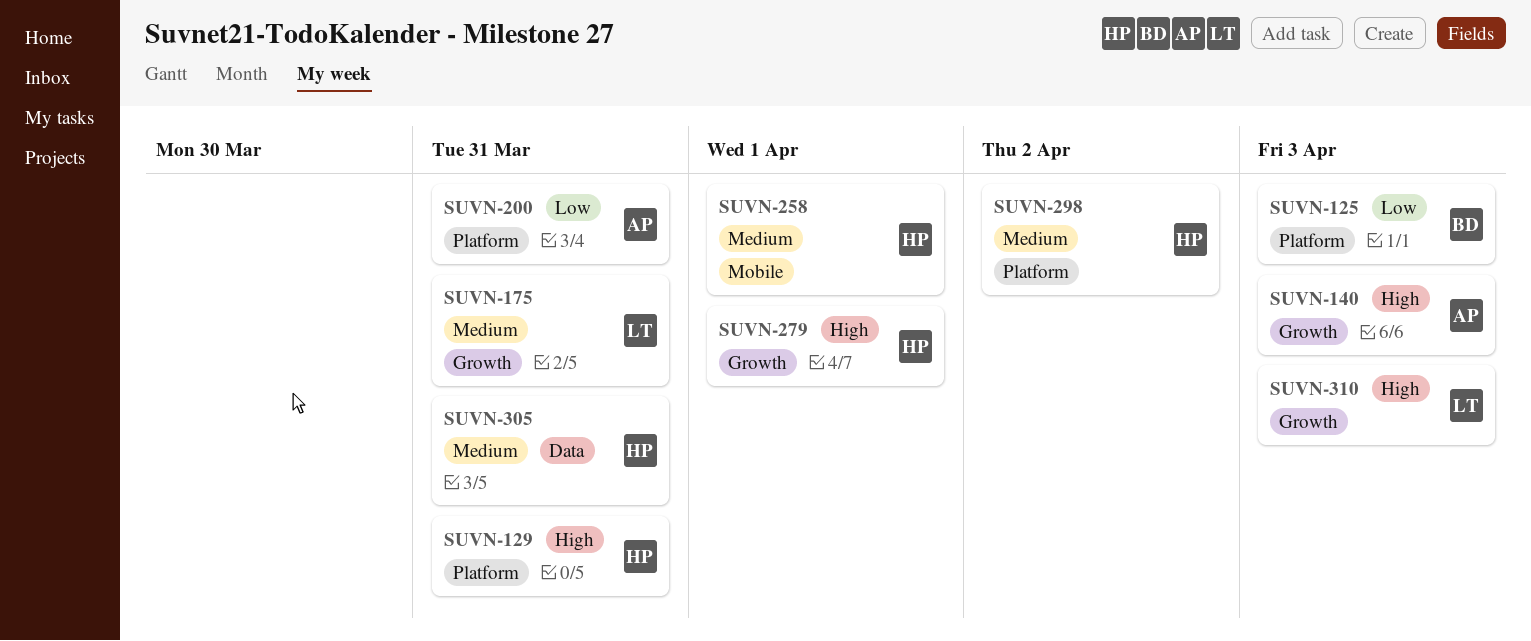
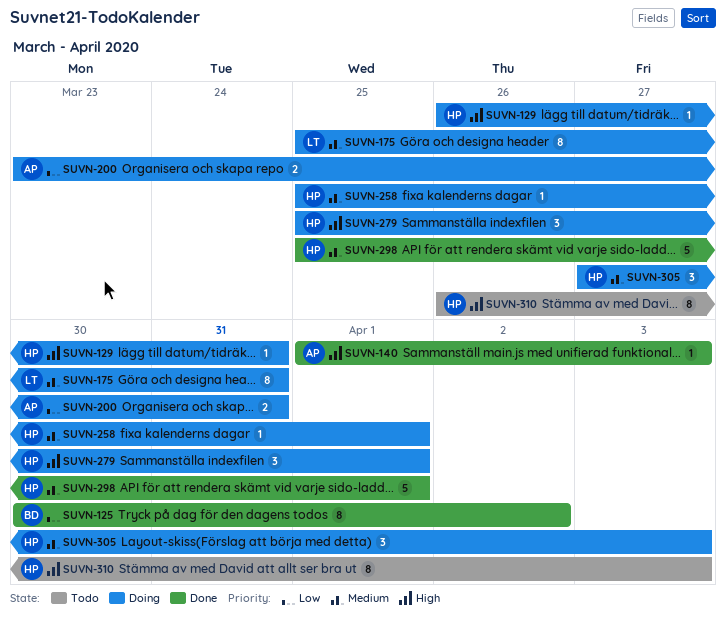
SUVN-125, due: Apr 3 -> Apr 2
SUVN-298, due: Apr 2 -> Apr 1
SUVN-305, due: Mar 31 -> Apr 3
SUVN-310, owner: LT -> HP

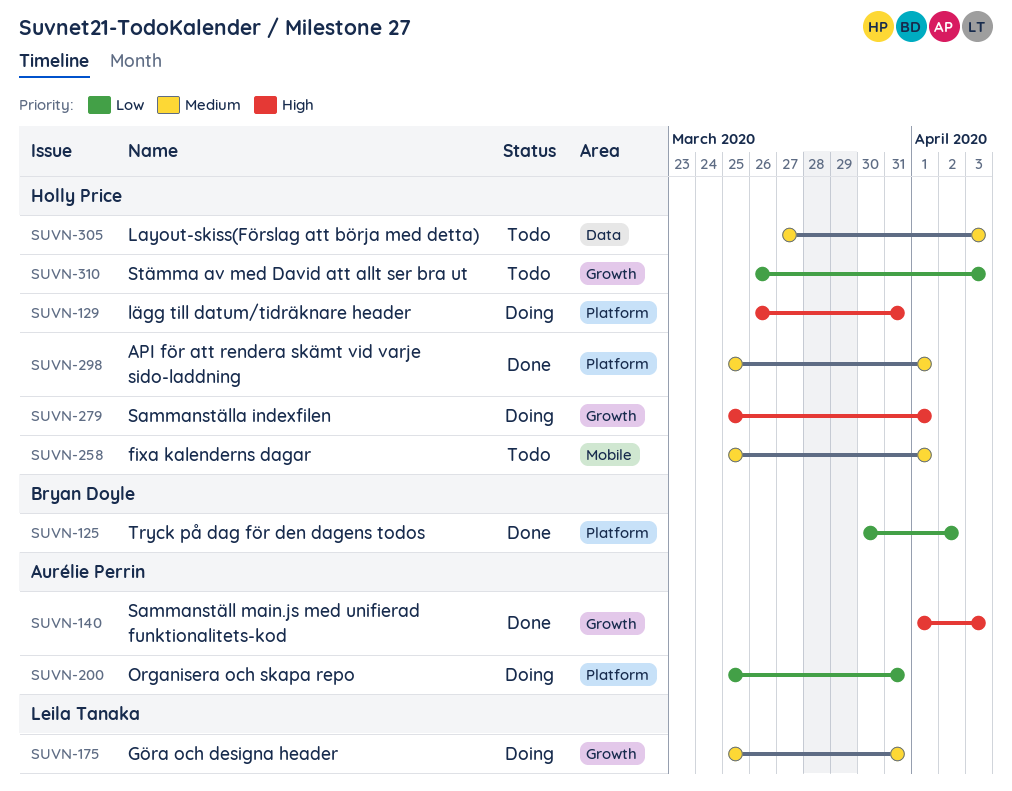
SUVN-200, start: Mar 23 -> Mar 25
SUVN-258, status: Doing -> Todo
SUVN-305, status: Doing -> Todo
SUVN-310, priority: High -> Low

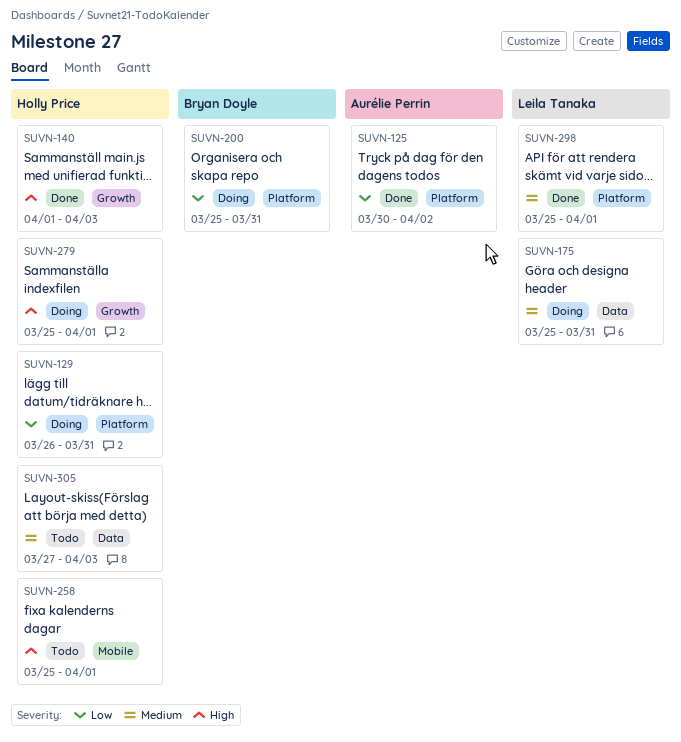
SUVN-125, owner: Bryan Doyle -> Aurélie Perrin
SUVN-129, priority: High -> Low
SUVN-140, owner: Aurélie Perrin -> Holly Price
SUVN-175, label: Growth -> Data
SUVN-200, owner: Aurélie Perrin -> Bryan Doyle
SUVN-258, priority: Medium -> High
SUVN-298, owner: Holly Price -> Leila Tanaka
SUVN-310: present -> none

